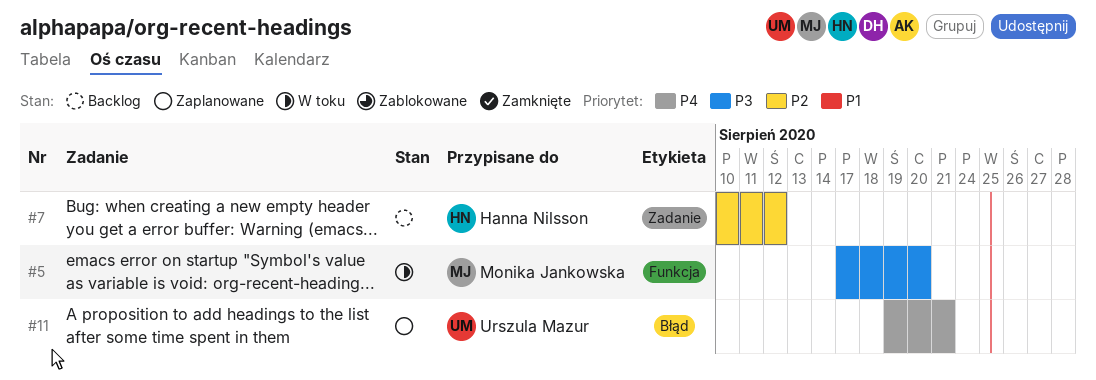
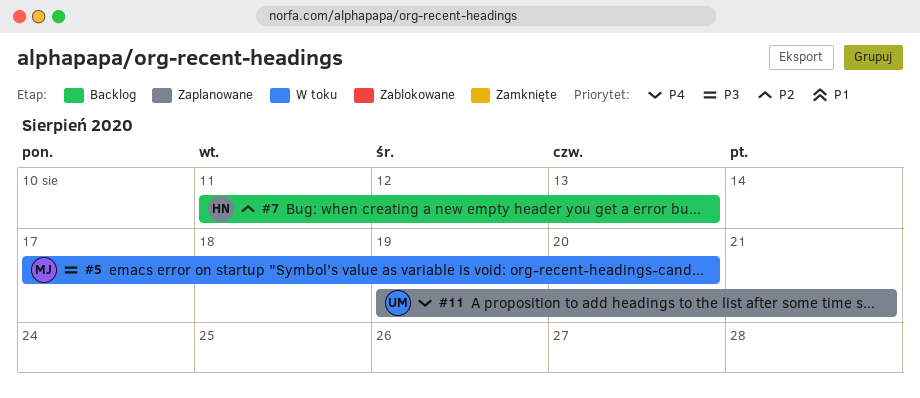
#7, start: Aug 10 -> Aug 11
#7, due: Aug 12 -> Aug 13

